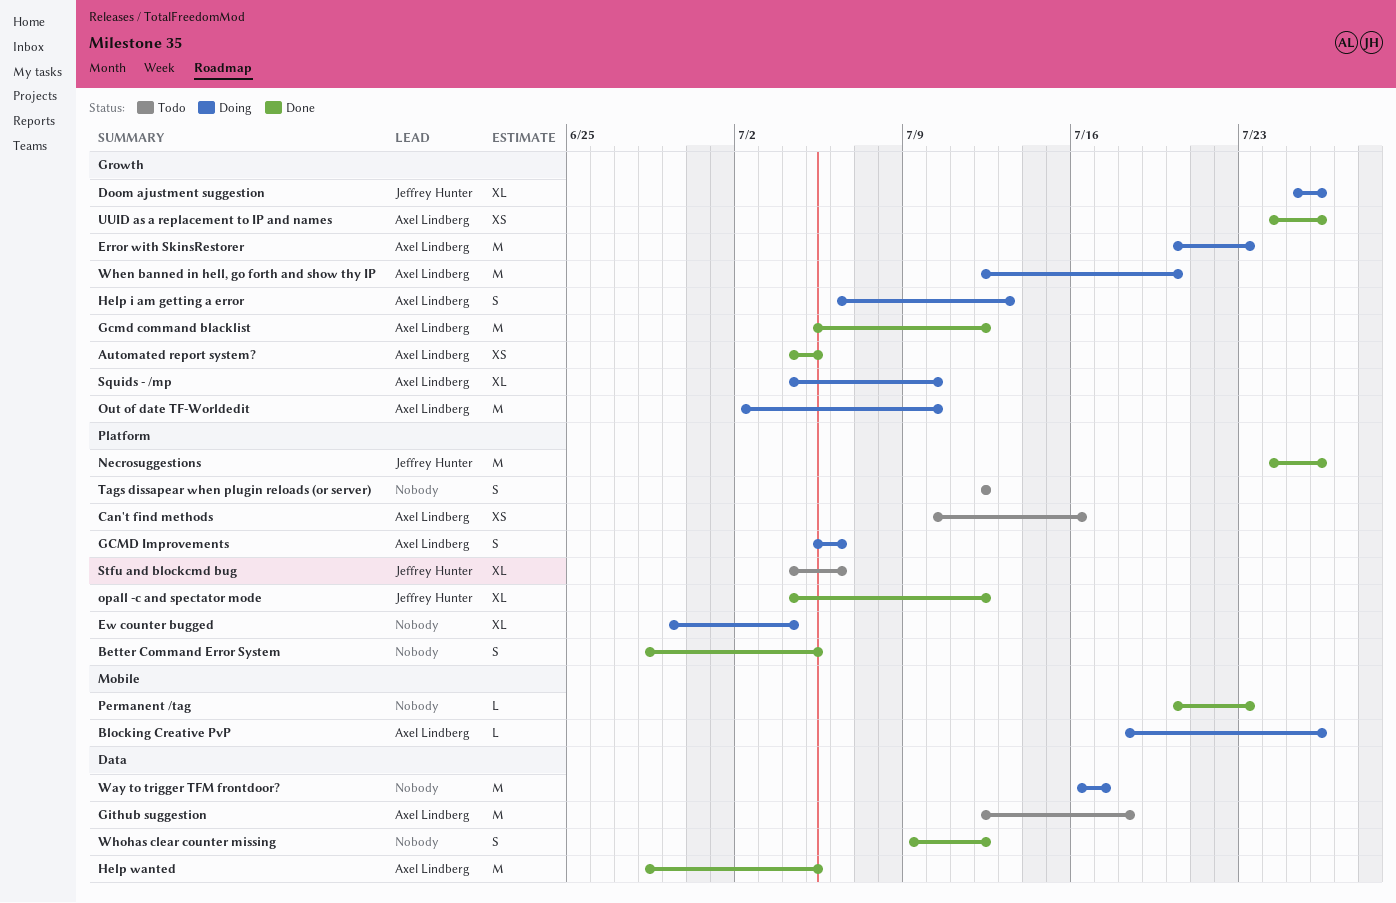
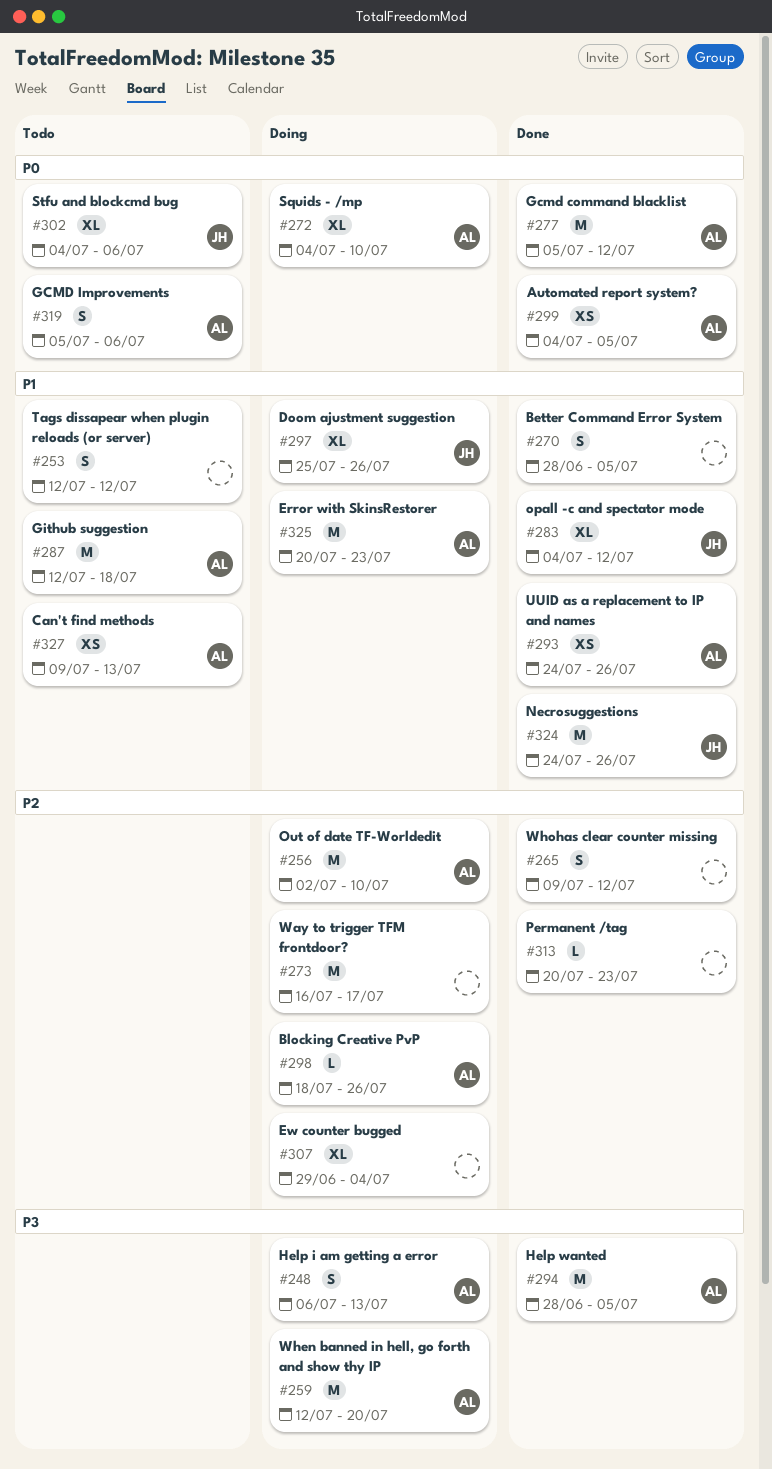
Can't find methods, start: Jul 10 -> Jul 9
Can't find methods, due: Jul 16 -> Jul 13
GCMD Improvements, status: Doing -> Todo

